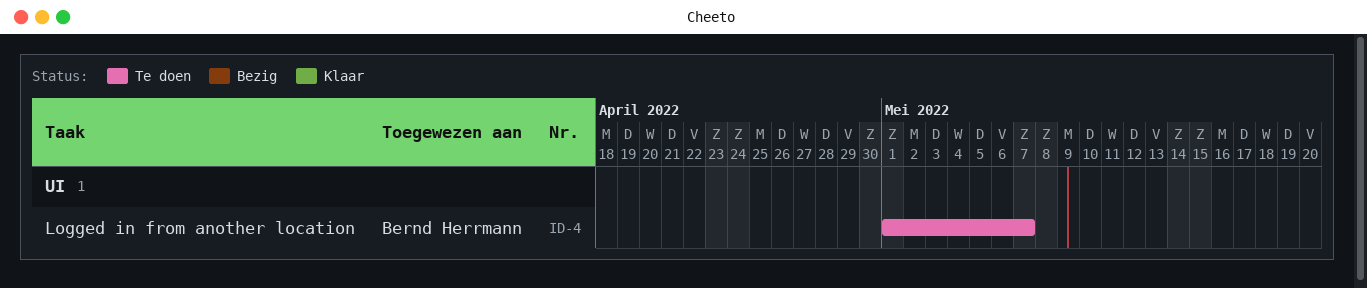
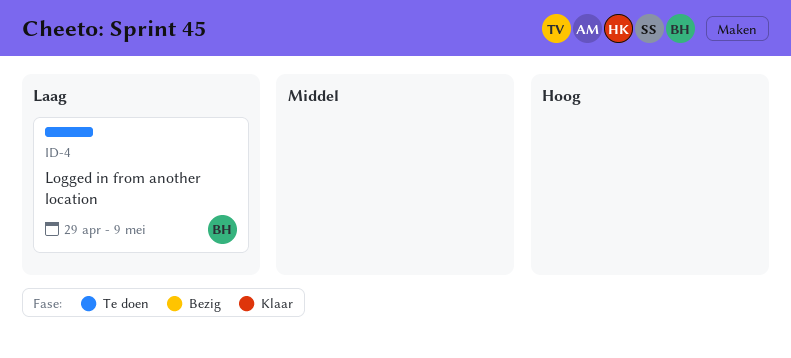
ID-4, start: May 1 -> Apr 29
ID-4, due: May 7 -> May 9

